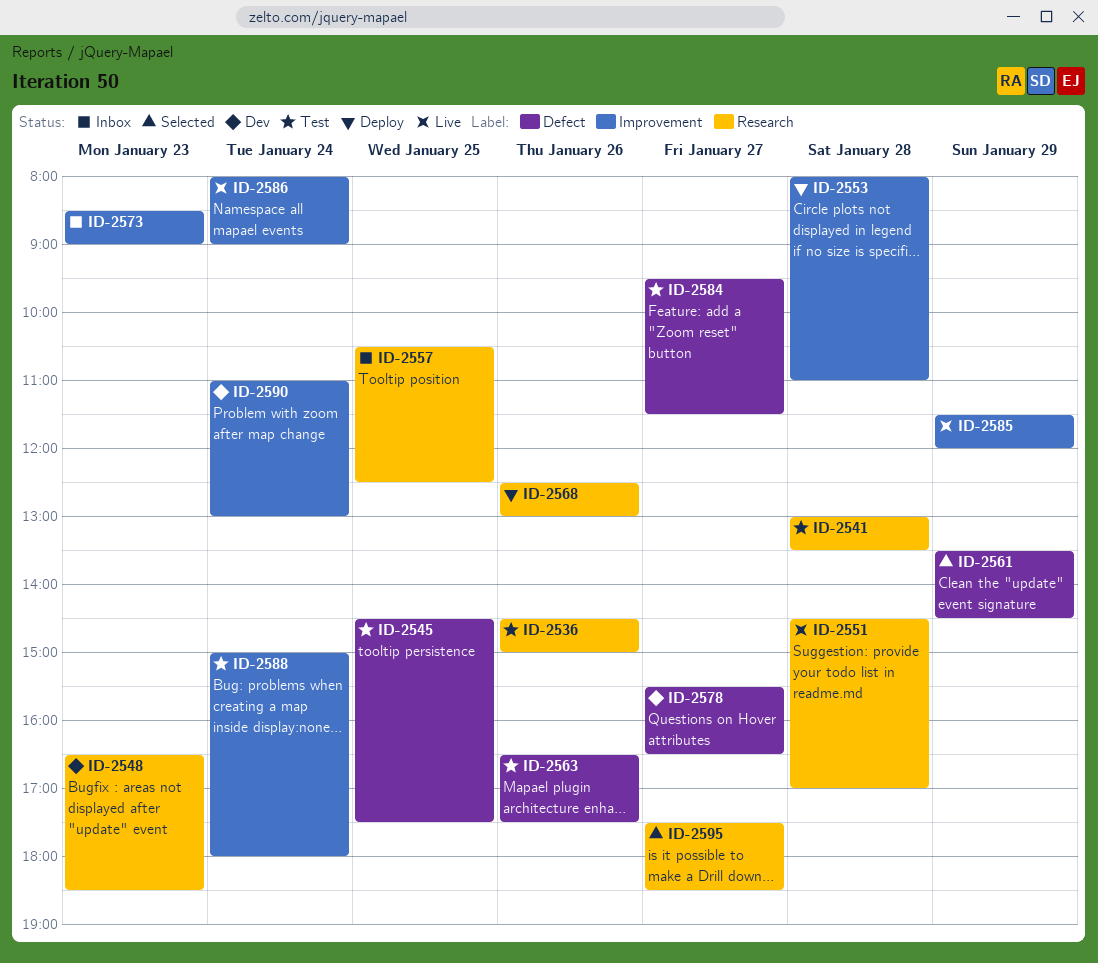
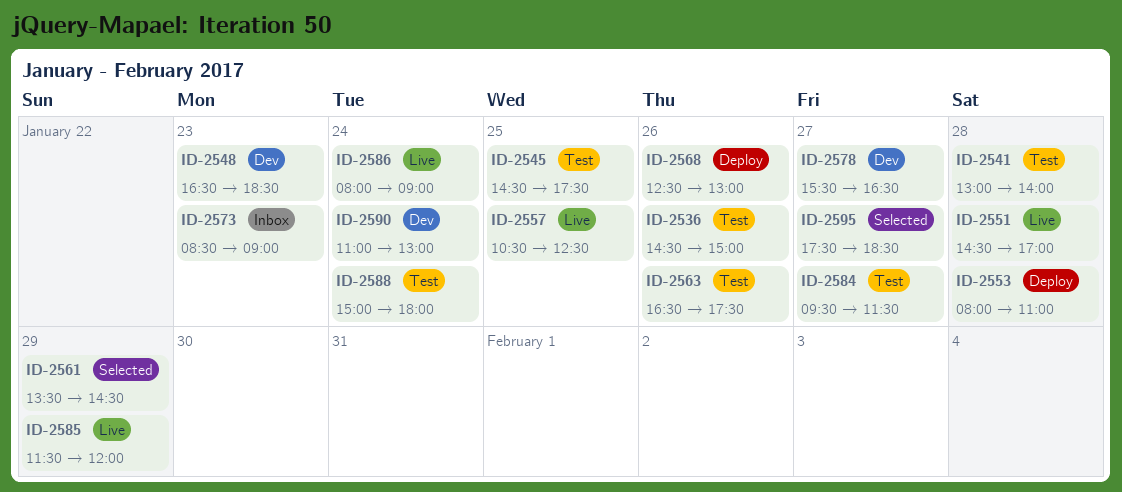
ID-2541, ends: 13:30 -> 14:00
ID-2557, status: Inbox -> Live

